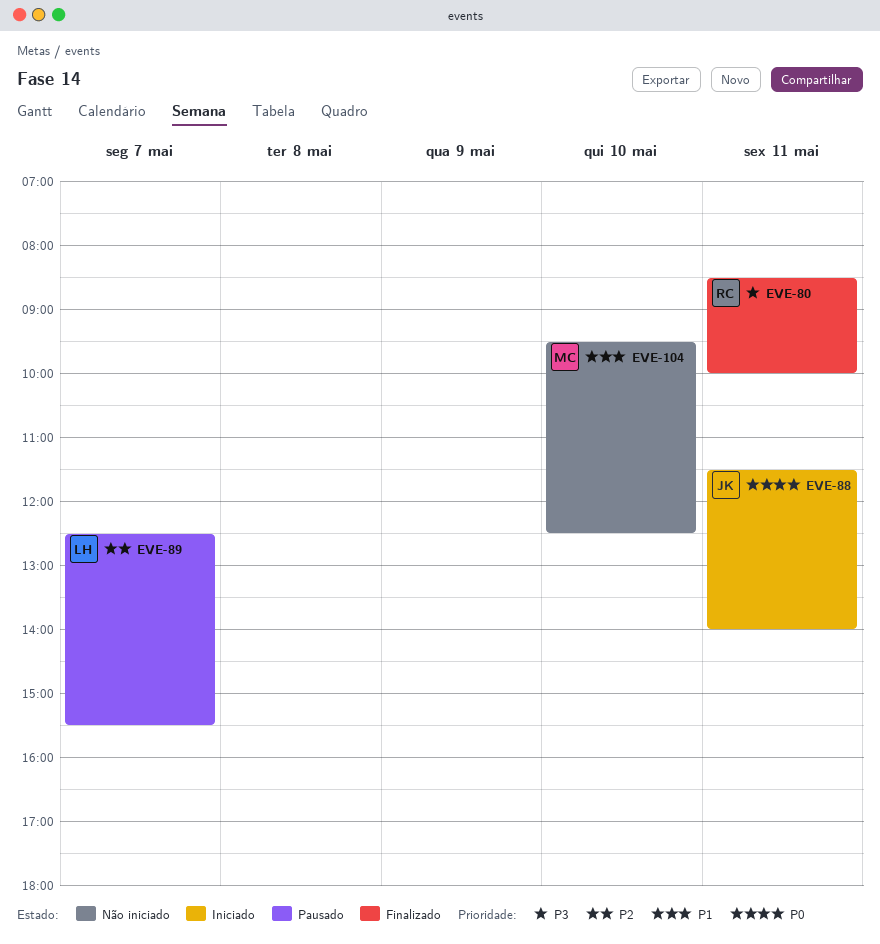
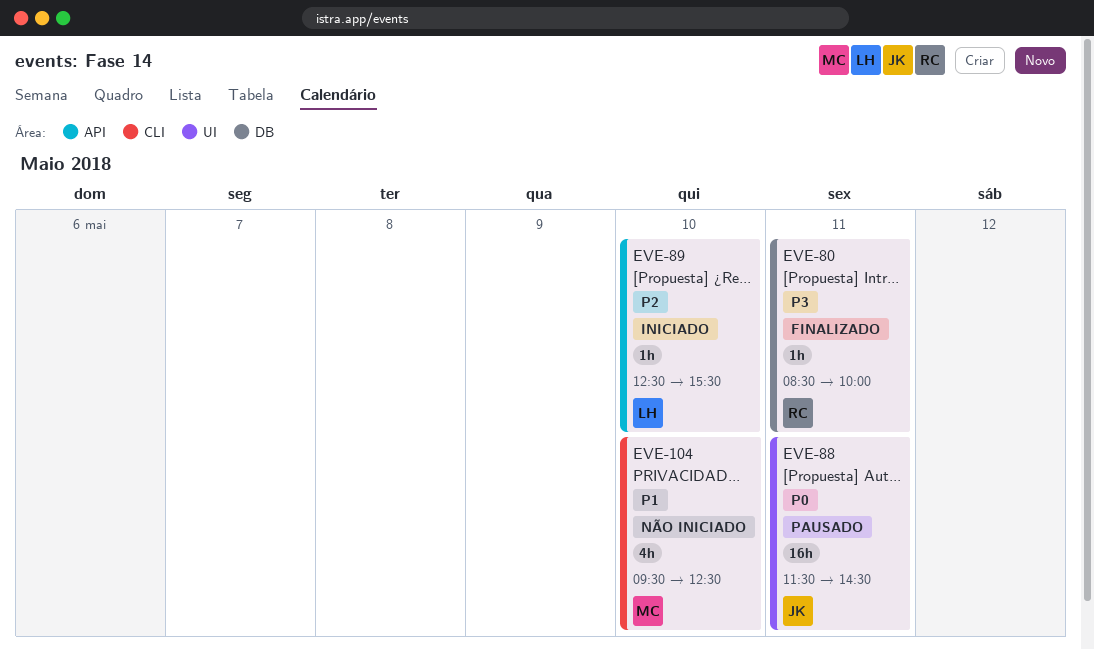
EVE-88, status: Iniciado -> Pausado
EVE-88, ends: 14:00 -> 14:30
EVE-89, status: Pausado -> Iniciado
EVE-89, day: May 7 -> May 10

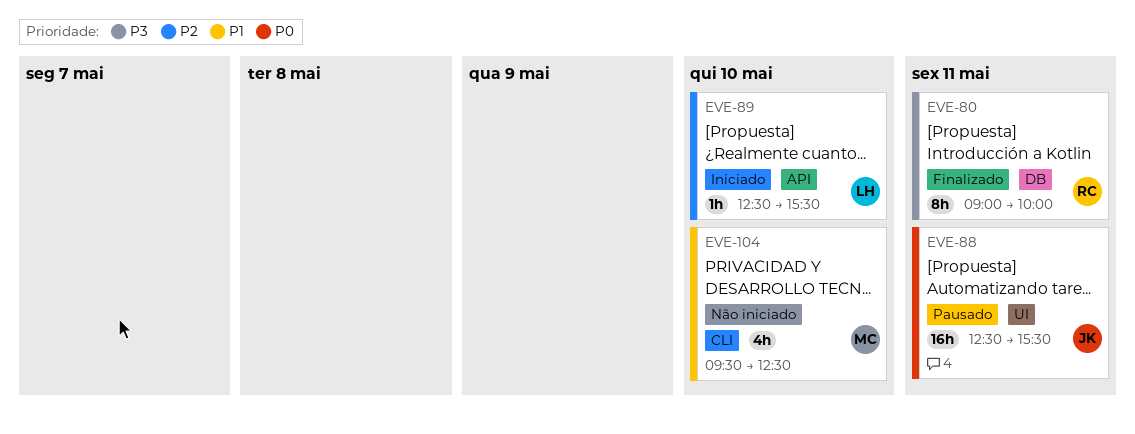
EVE-80, estimate: 1h -> 8h
EVE-80, begins: 08:30 -> 09:00
EVE-88, begins: 11:30 -> 12:30
EVE-88, ends: 14:30 -> 15:30

